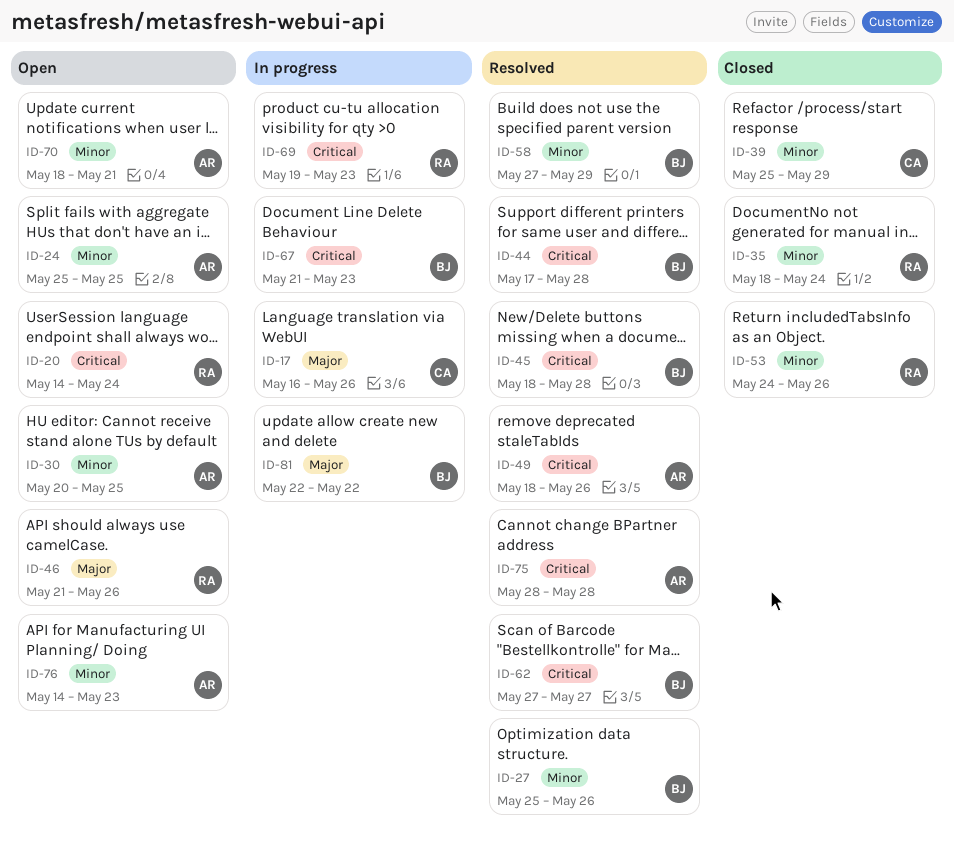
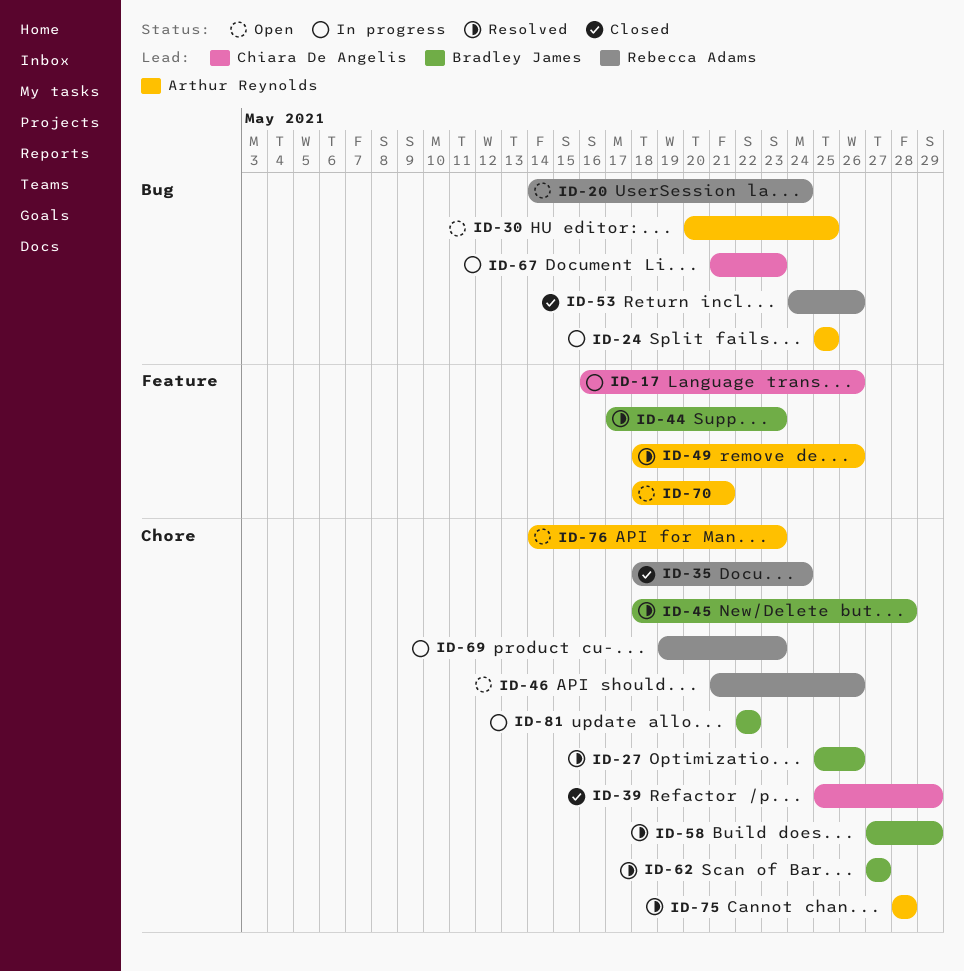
ID-24, status: Open -> In progress
ID-44, due: May 28 -> May 23
ID-67, owner: Bradley James -> Chiara De Angelis

